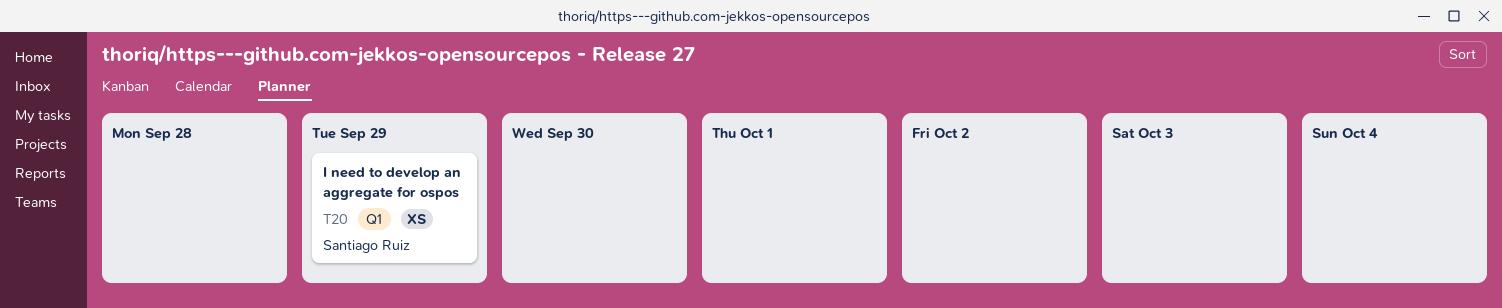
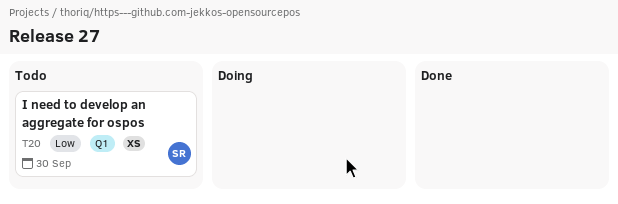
T20, due: Sep 29 -> Sep 30

